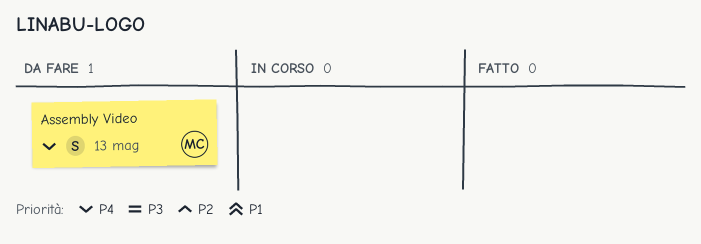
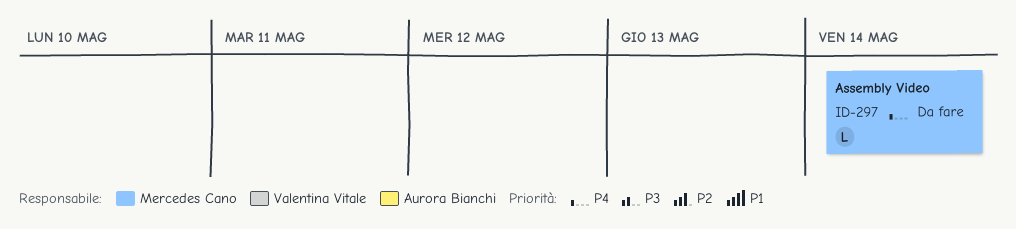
Assembly Video, estimate: S -> L
Assembly Video, due: May 13 -> May 14

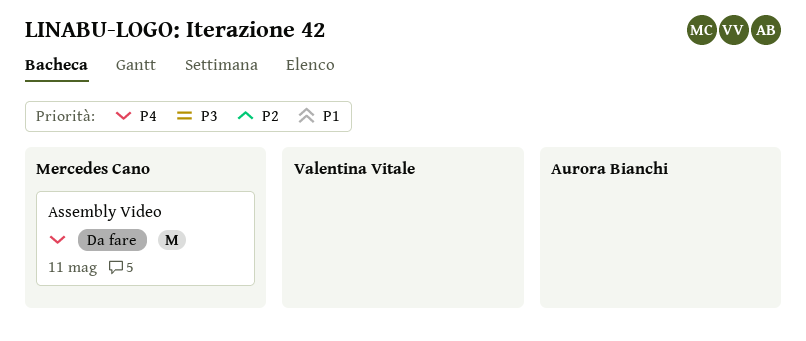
Assembly Video, estimate: L -> M
Assembly Video, due: May 14 -> May 11

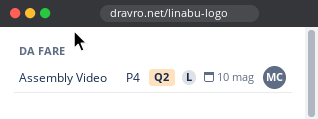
Assembly Video, estimate: M -> L
Assembly Video, due: May 11 -> May 10

